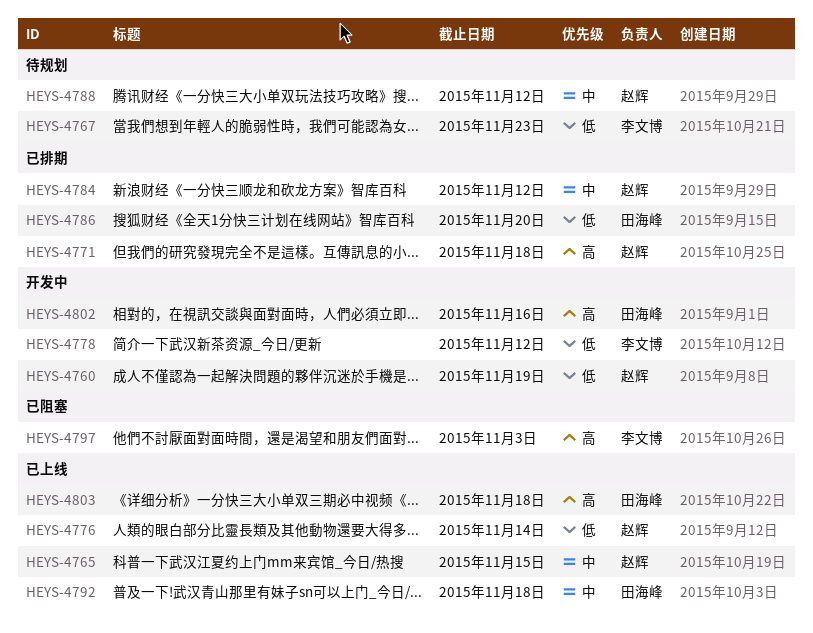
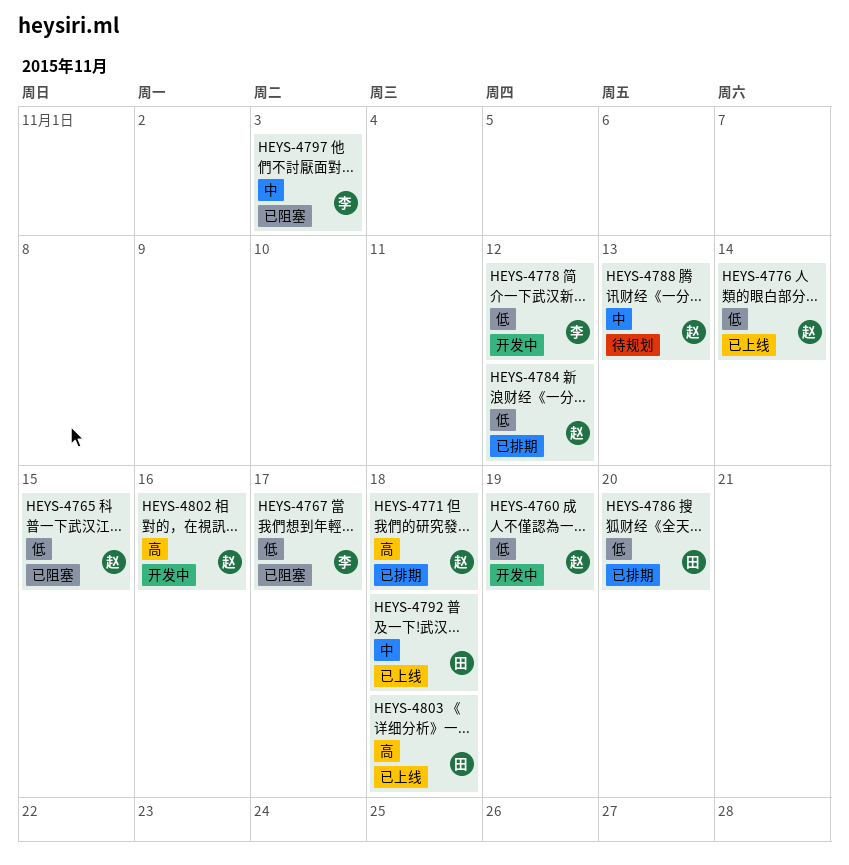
HEYS-4765, status: 已上线 -> 已阻塞
HEYS-4765, priority: 中 -> 低
HEYS-4767, status: 待规划 -> 已阻塞
HEYS-4767, due: Nov 23 -> Nov 17
HEYS-4784, priority: 中 -> 低
HEYS-4788, due: Nov 12 -> Nov 13
HEYS-4797, priority: 高 -> 中
HEYS-4802, owner: 田海峰 -> 赵辉

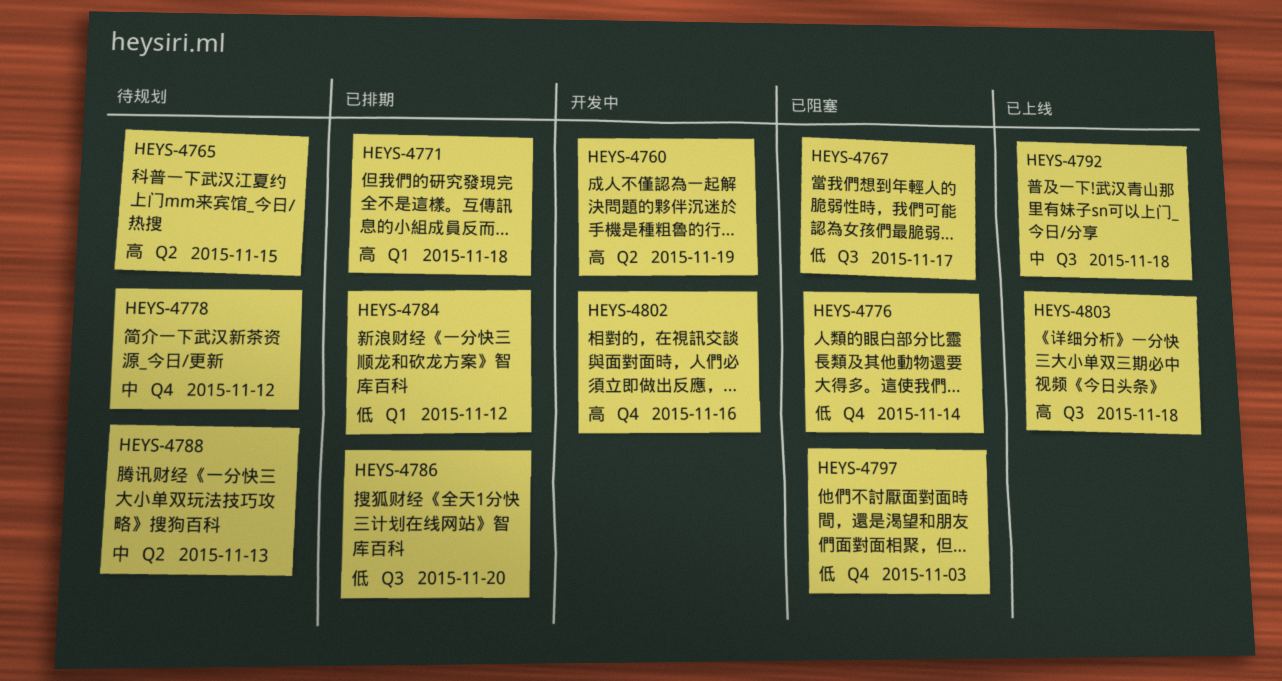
HEYS-4760, priority: 低 -> 高
HEYS-4765, status: 已阻塞 -> 待规划
HEYS-4765, priority: 低 -> 高
HEYS-4776, status: 已上线 -> 已阻塞
HEYS-4778, status: 开发中 -> 待规划
HEYS-4778, priority: 低 -> 中
HEYS-4797, priority: 中 -> 低

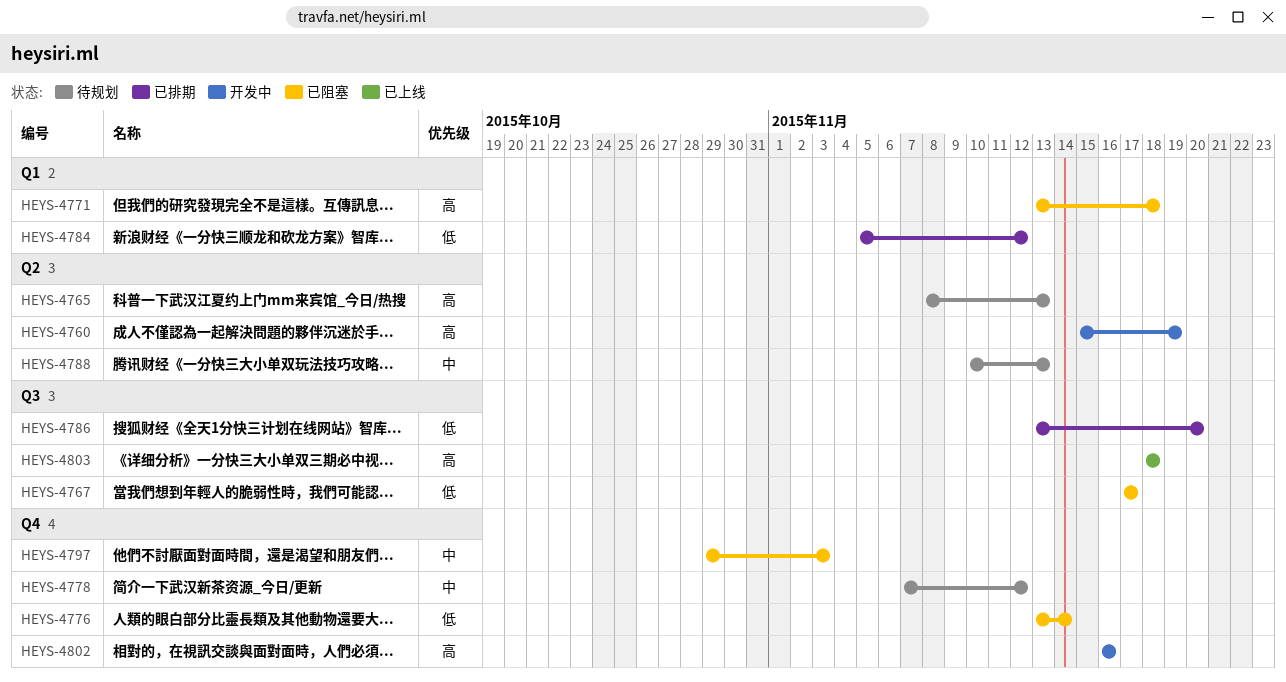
HEYS-4765, due: Nov 15 -> Nov 13
HEYS-4771, status: 已排期 -> 已阻塞
HEYS-4792: present -> none
HEYS-4797, priority: 低 -> 中

